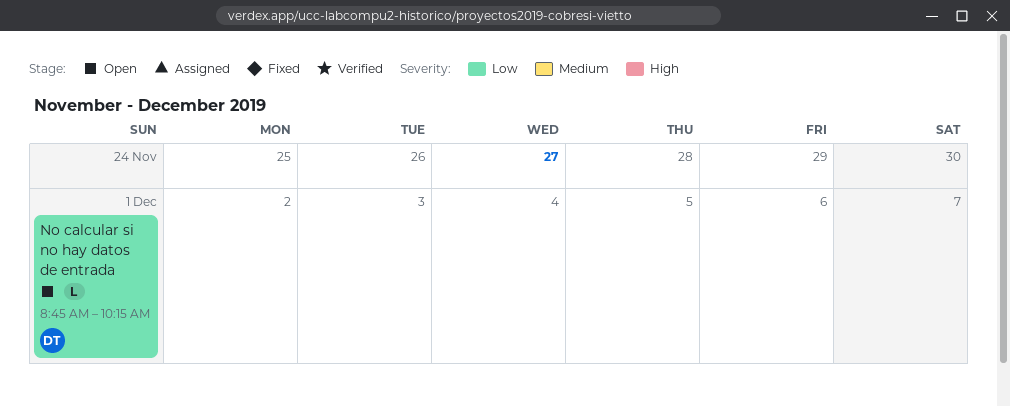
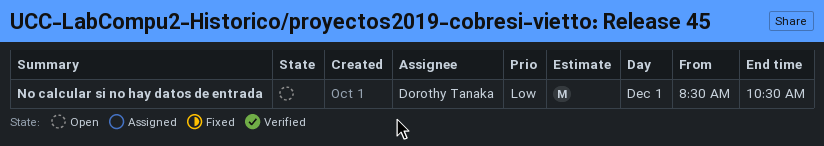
No calcular si no hay datos de entrada, estimate: L -> M
No calcular si no hay datos de entrada, begins: 08:45 -> 08:30
No calcular si no hay datos de entrada, ends: 10:15 -> 10:30

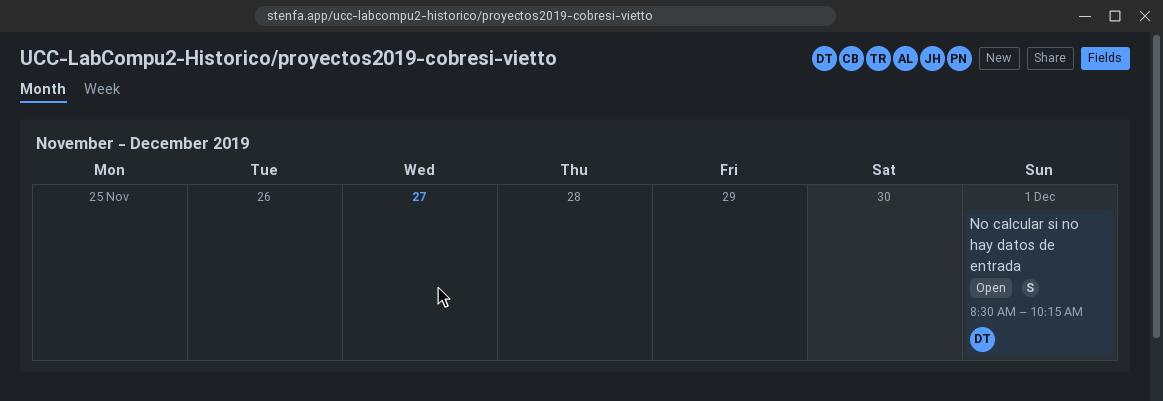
No calcular si no hay datos de entrada, estimate: M -> S
No calcular si no hay datos de entrada, ends: 10:30 -> 10:15

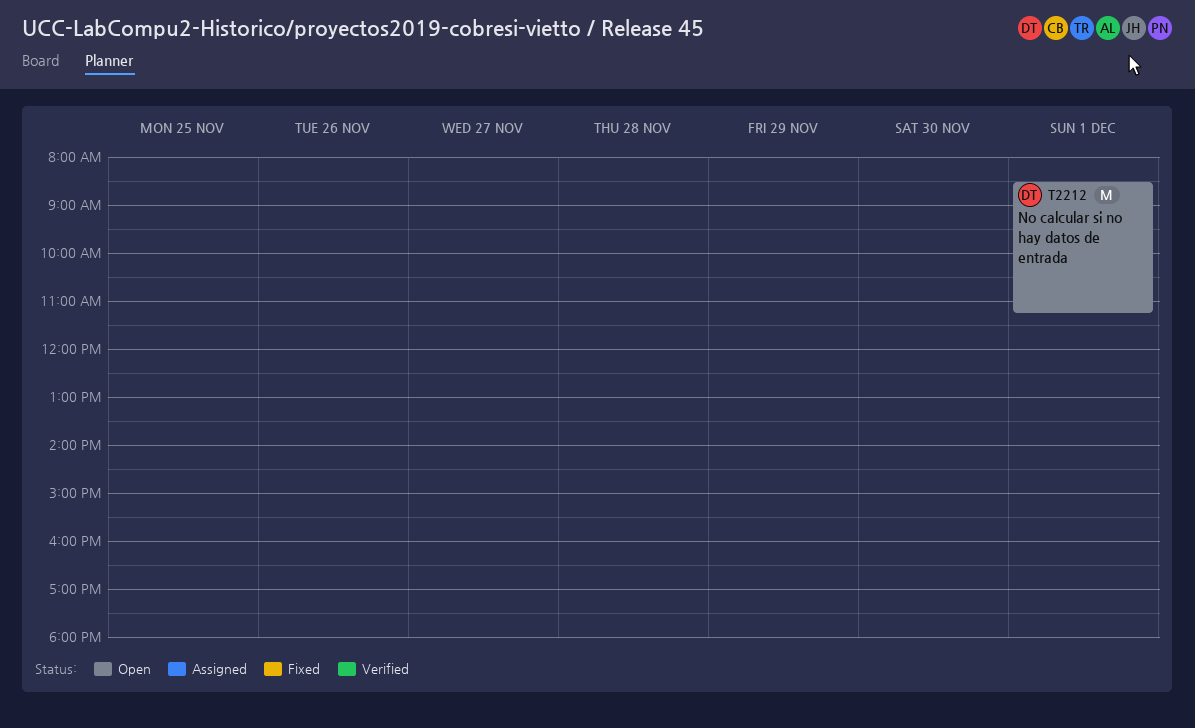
No calcular si no hay datos de entrada, estimate: S -> M
No calcular si no hay datos de entrada, ends: 10:15 -> 11:15

